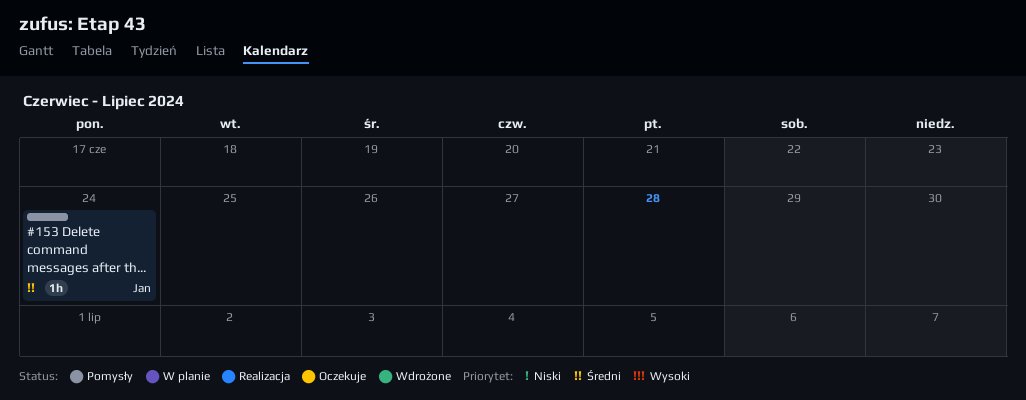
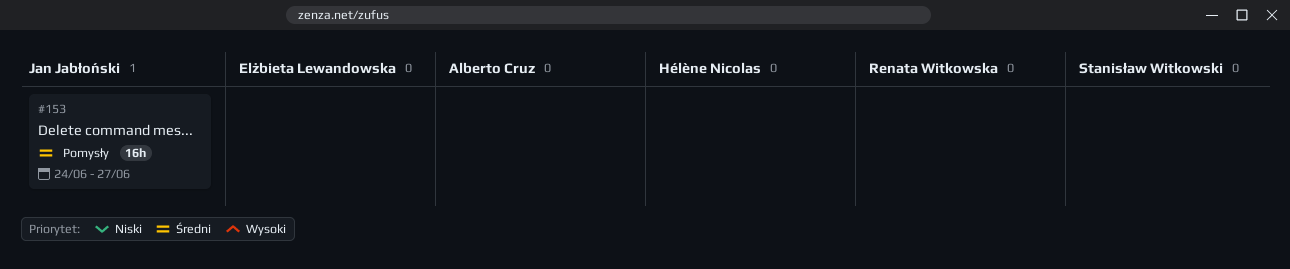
#153, estimate: 1h -> 16h
#153, due: Jun 24 -> Jun 27

